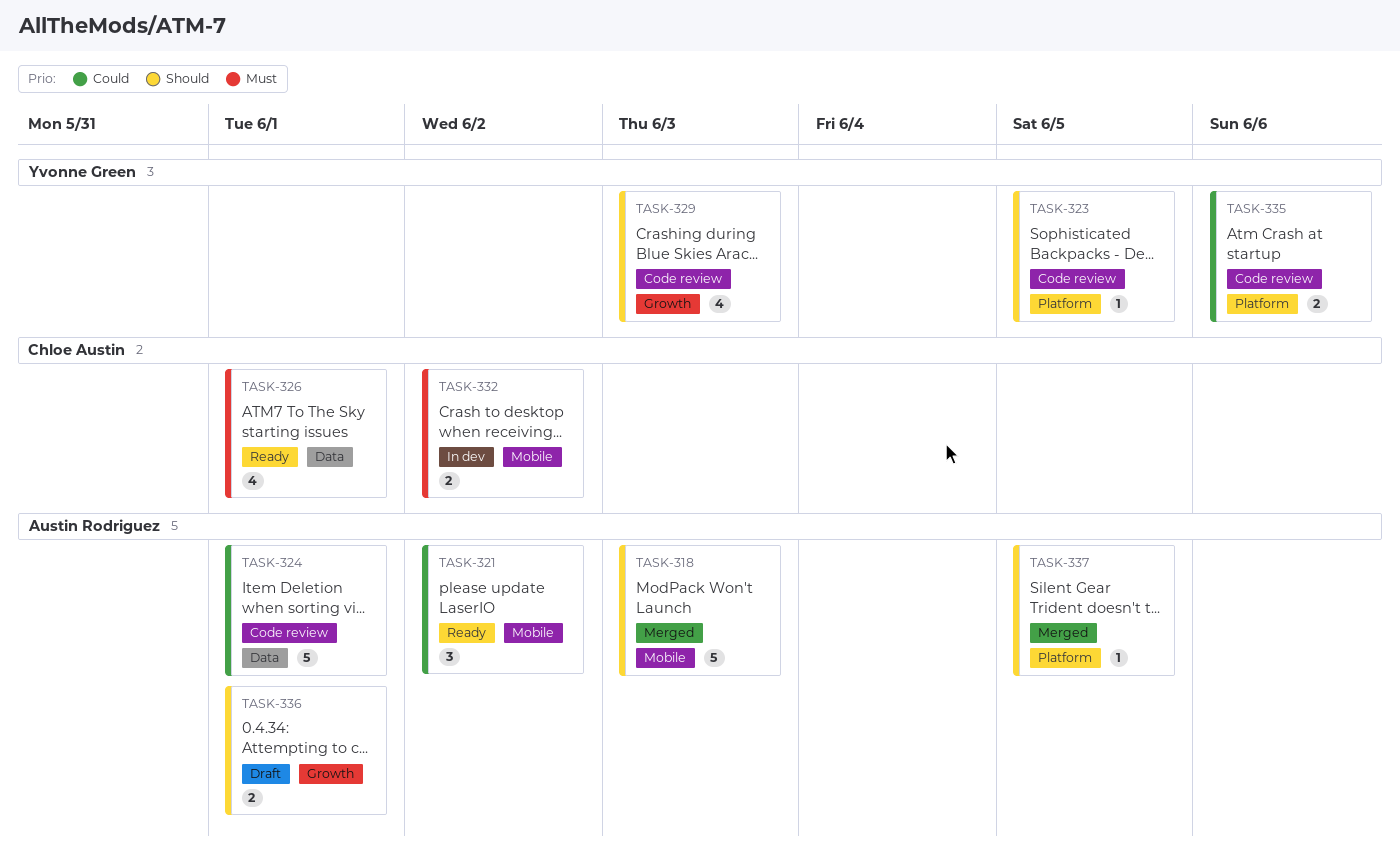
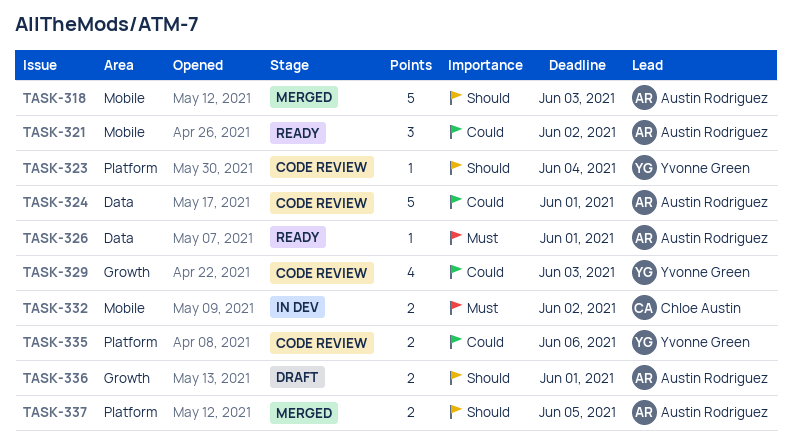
TASK-323, due: Jun 5 -> Jun 4
TASK-326, owner: Chloe Austin -> Austin Rodriguez
TASK-326, estimate: 4 -> 1
TASK-329, priority: Should -> Could
TASK-337, estimate: 1 -> 2

